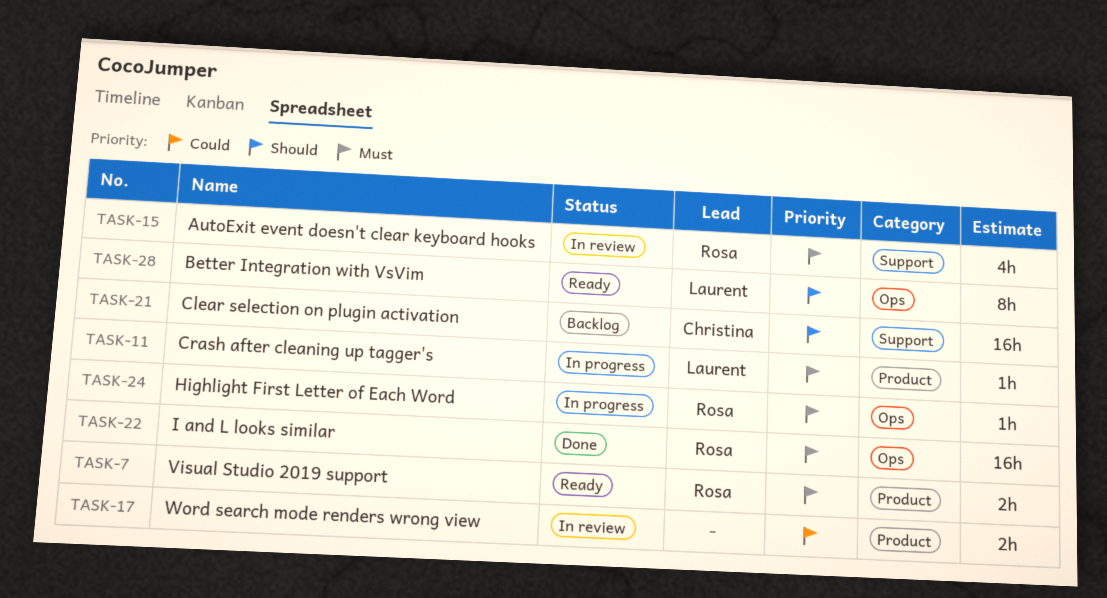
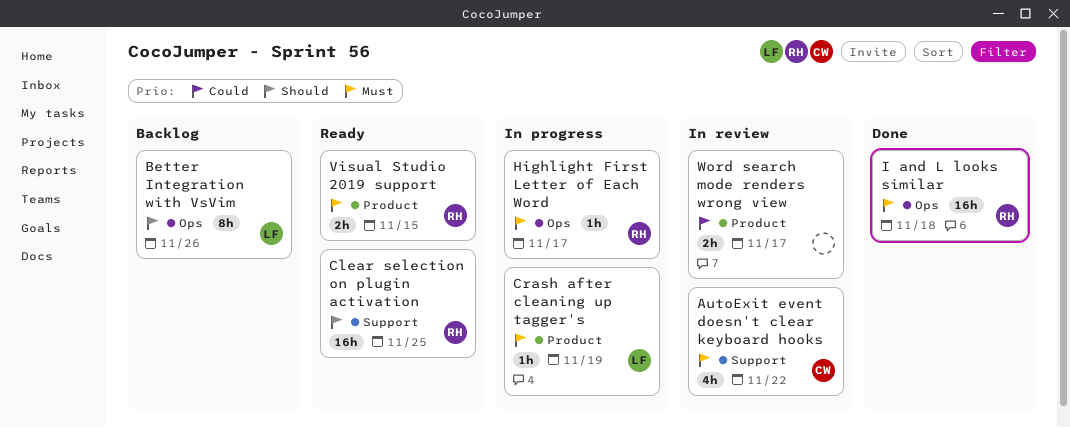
AutoExit event doesn't clear keyboard hooks, owner: Rosa -> Christina
Better Integration with VsVim, status: Ready -> Backlog
Clear selection on plugin activation, status: Backlog -> Ready
Clear selection on plugin activation, owner: Christina -> Rosa

